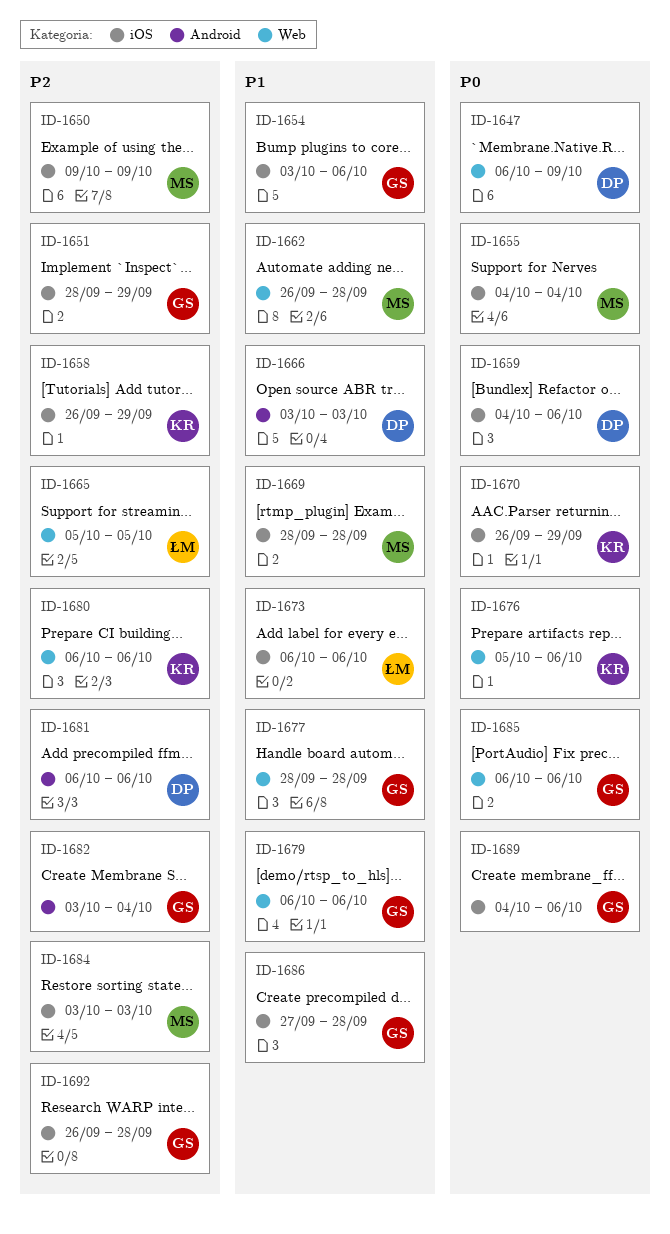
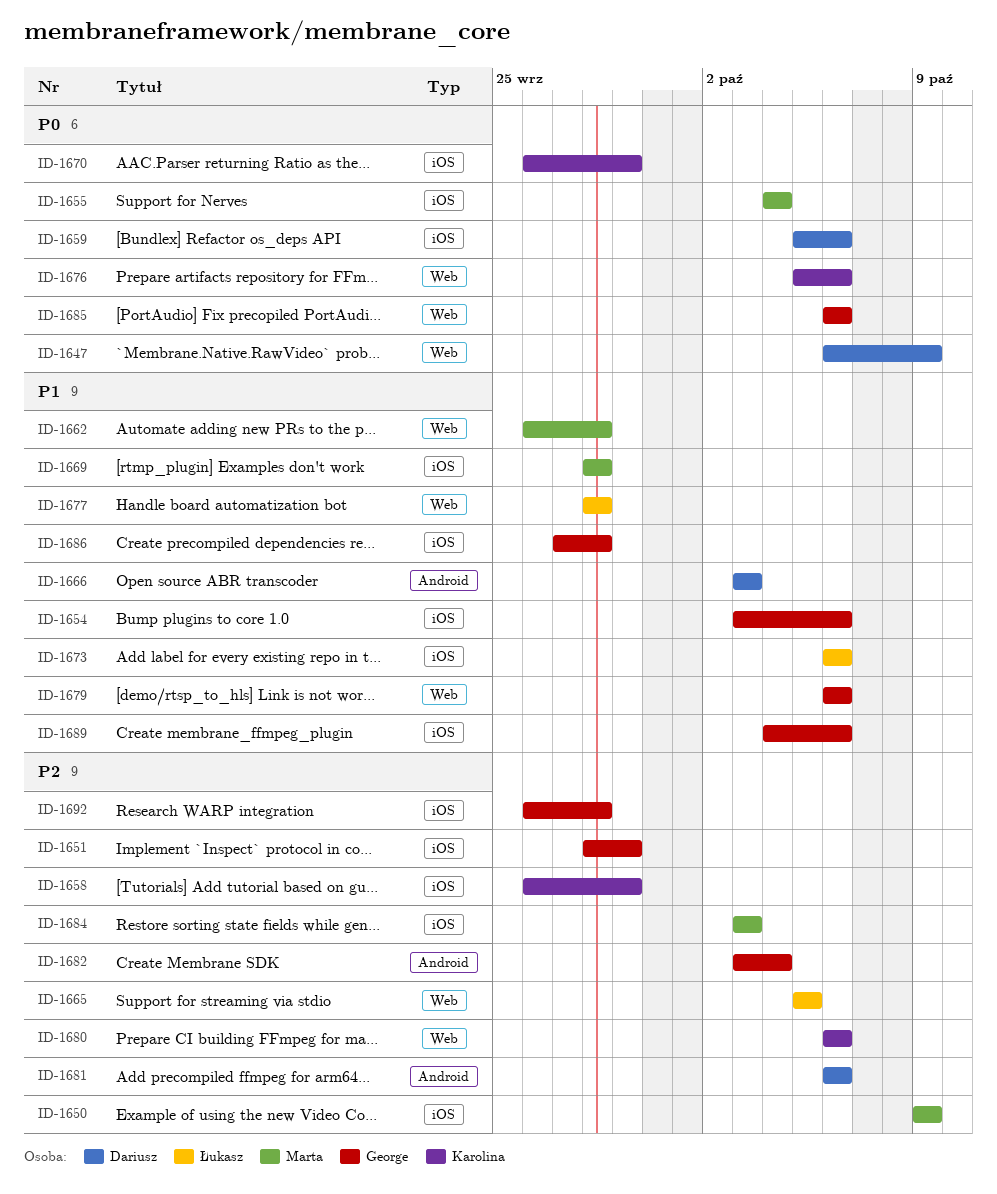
ID-1659, start: Oct 4 -> Oct 5
ID-1677, owner: George -> Łukasz
ID-1689, priority: P0 -> P1

